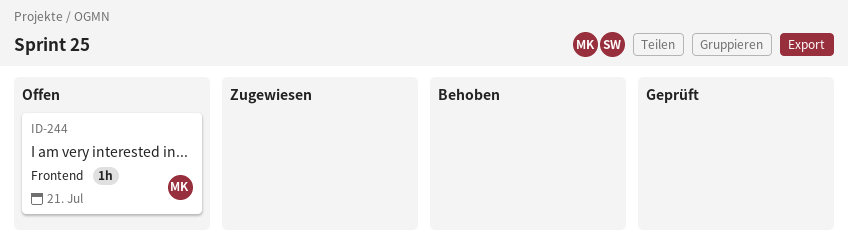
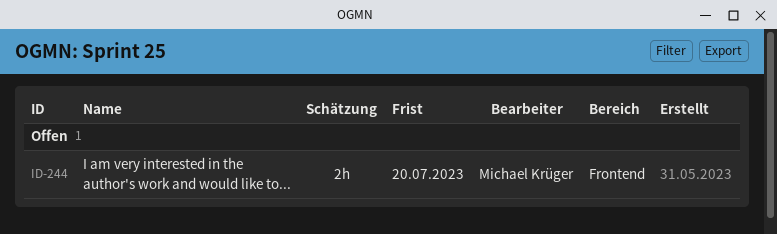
ID-244, estimate: 1h -> 2h
ID-244, due: Jul 21 -> Jul 20

